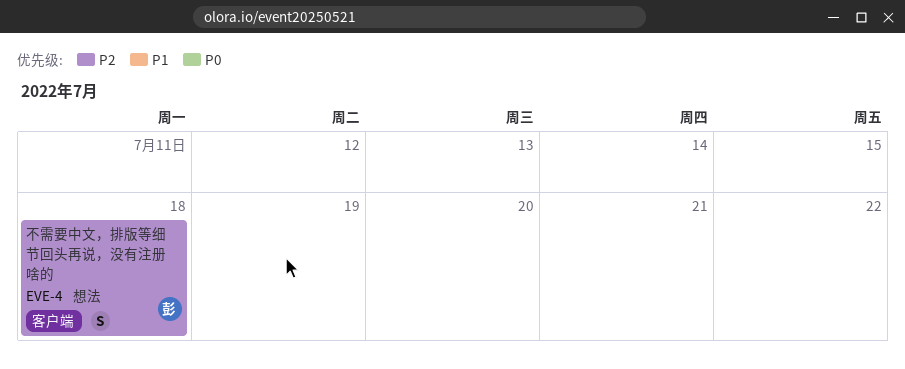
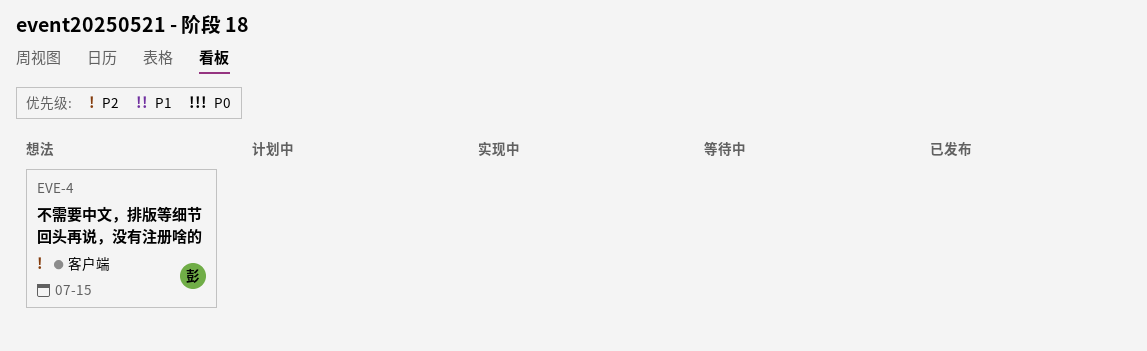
EVE-4, due: Jul 18 -> Jul 15

